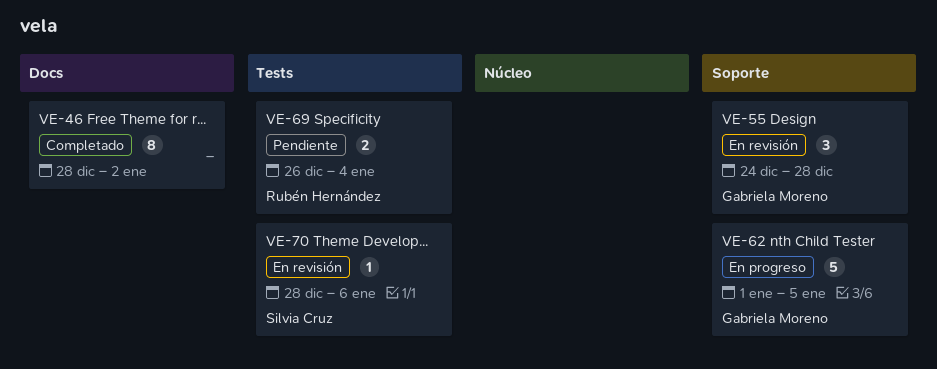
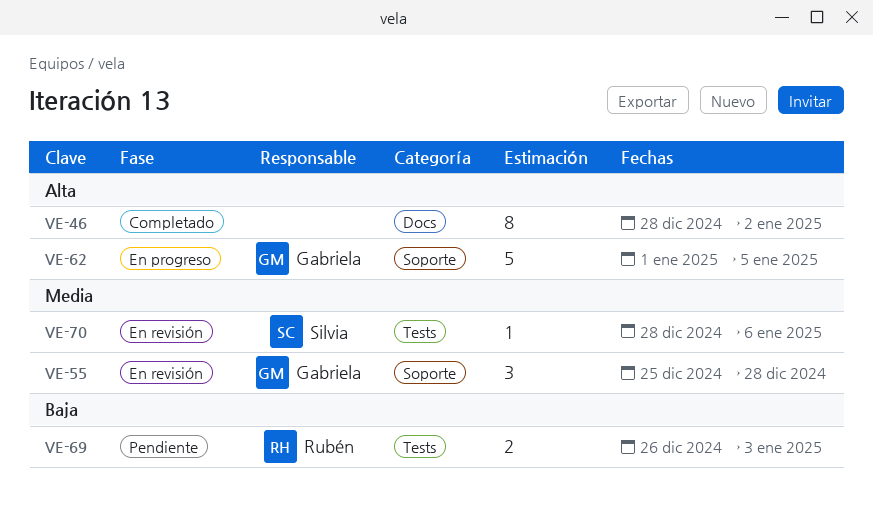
VE-55, start: Dec 24 -> Dec 25
VE-69, due: Jan 4 -> Jan 3

